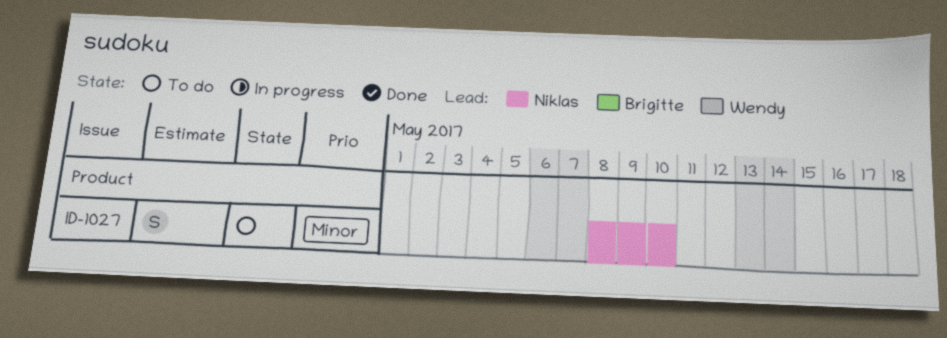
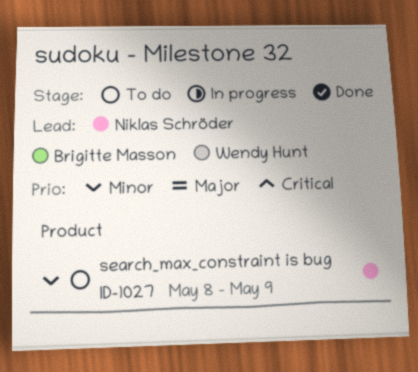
ID-1027, due: May 10 -> May 9

